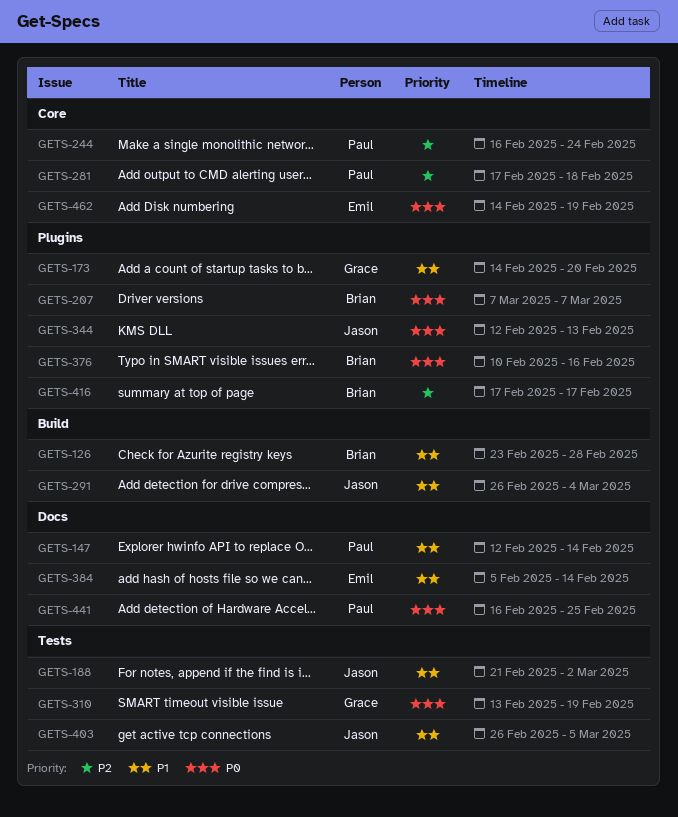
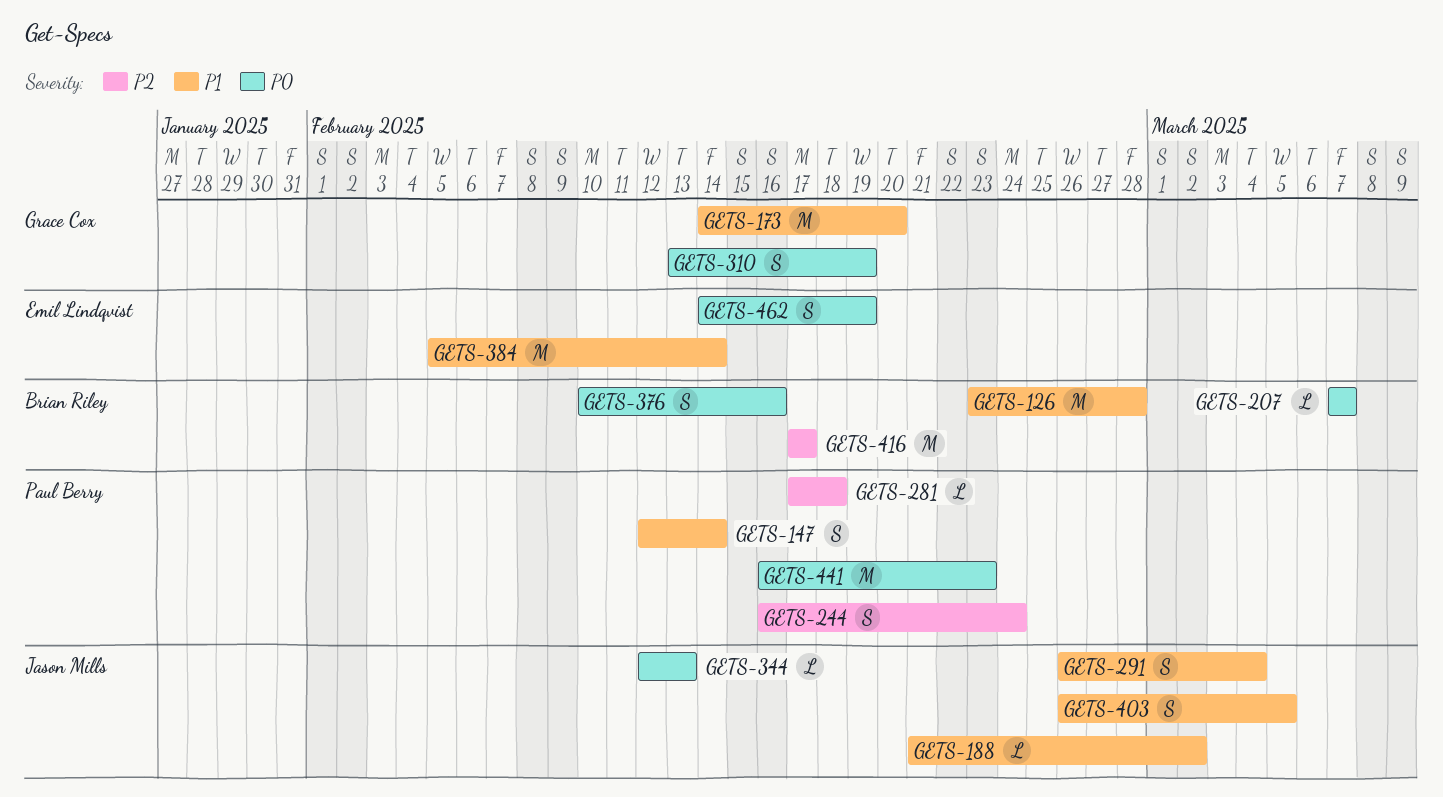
GETS-441, due: Feb 25 -> Feb 23

